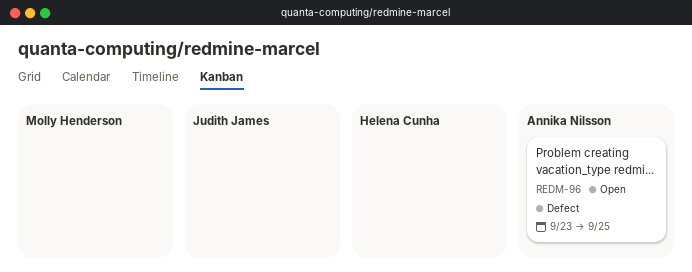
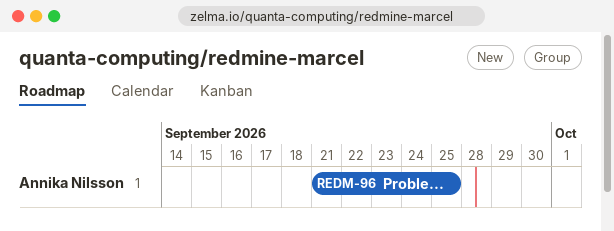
REDM-96, start: Sep 23 -> Sep 21

